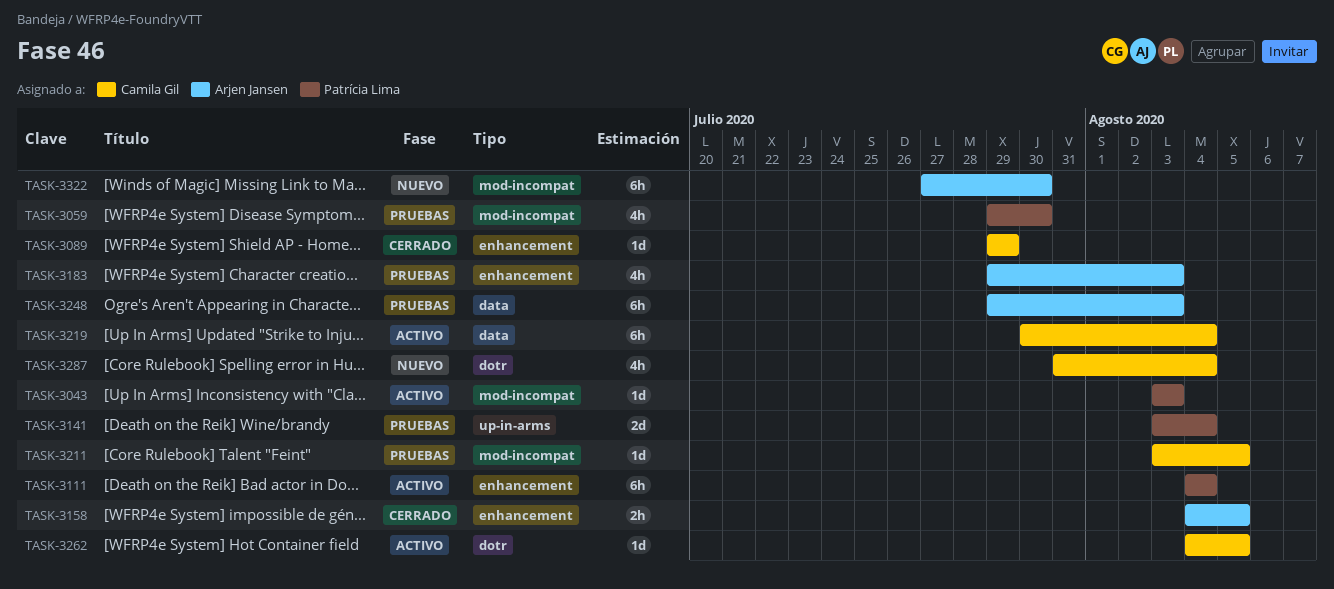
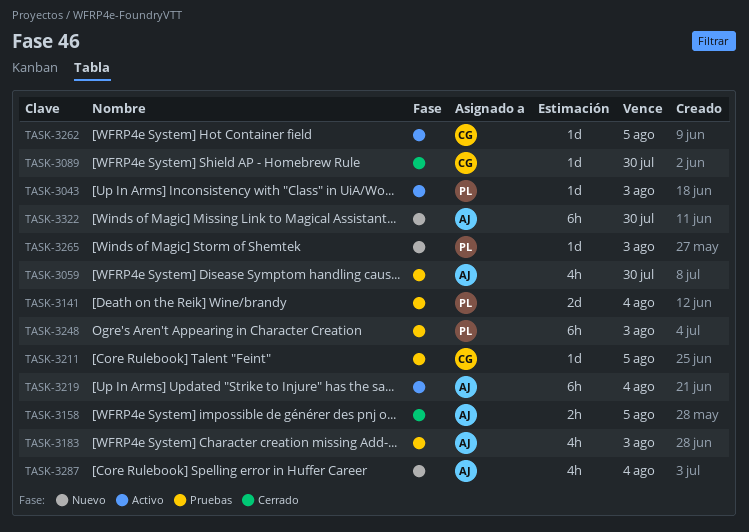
TASK-3059, owner: Patrícia Lima -> Arjen Jansen
TASK-3089, due: Jul 29 -> Jul 30
TASK-3111: present -> none
TASK-3219, owner: Camila Gil -> Arjen Jansen
TASK-3248, owner: Arjen Jansen -> Patrícia Lima
TASK-3265: none -> present
TASK-3287, owner: Camila Gil -> Arjen Jansen

